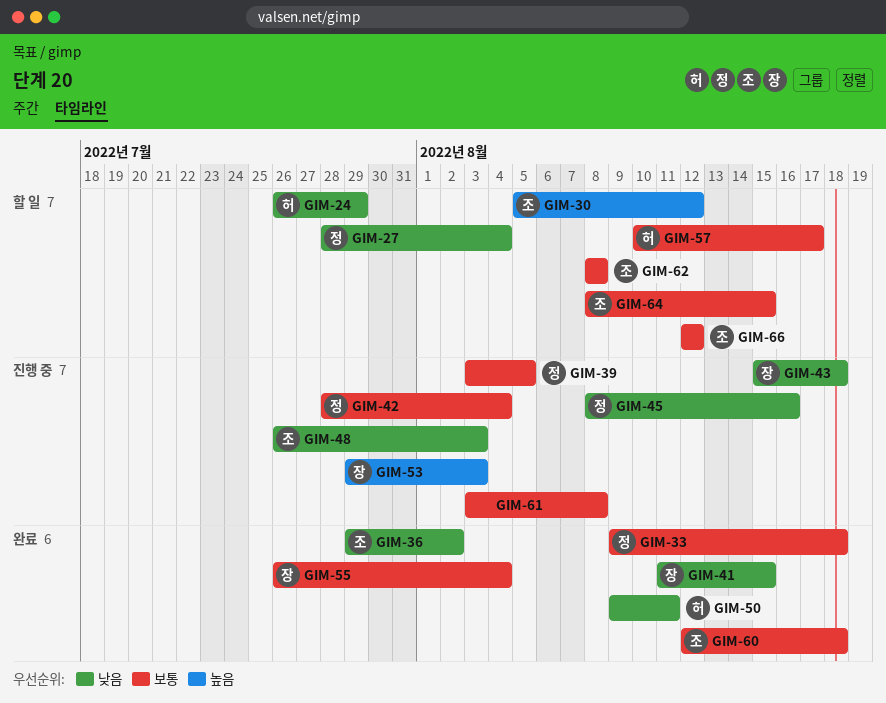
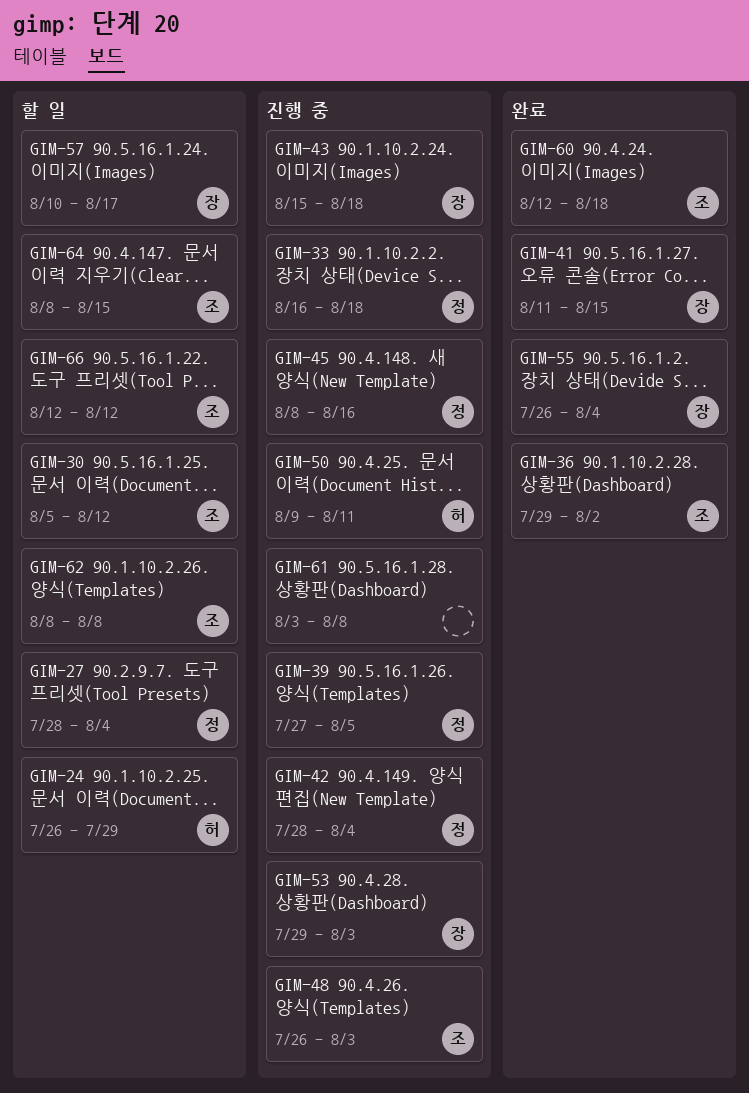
GIM-33, status: 완료 -> 진행 중
GIM-33, start: Aug 9 -> Aug 16
GIM-39, start: Aug 3 -> Jul 27
GIM-50, status: 완료 -> 진행 중
GIM-57, owner: 허 -> 장

